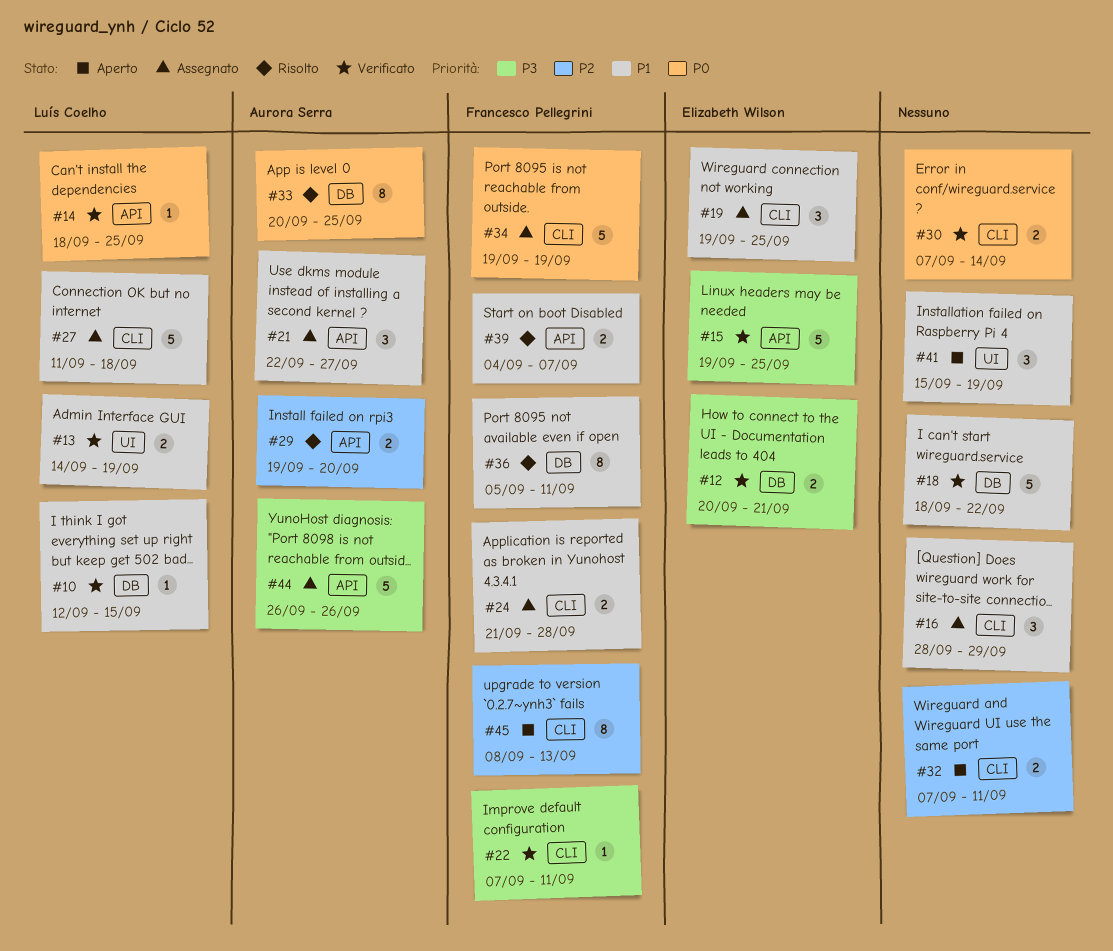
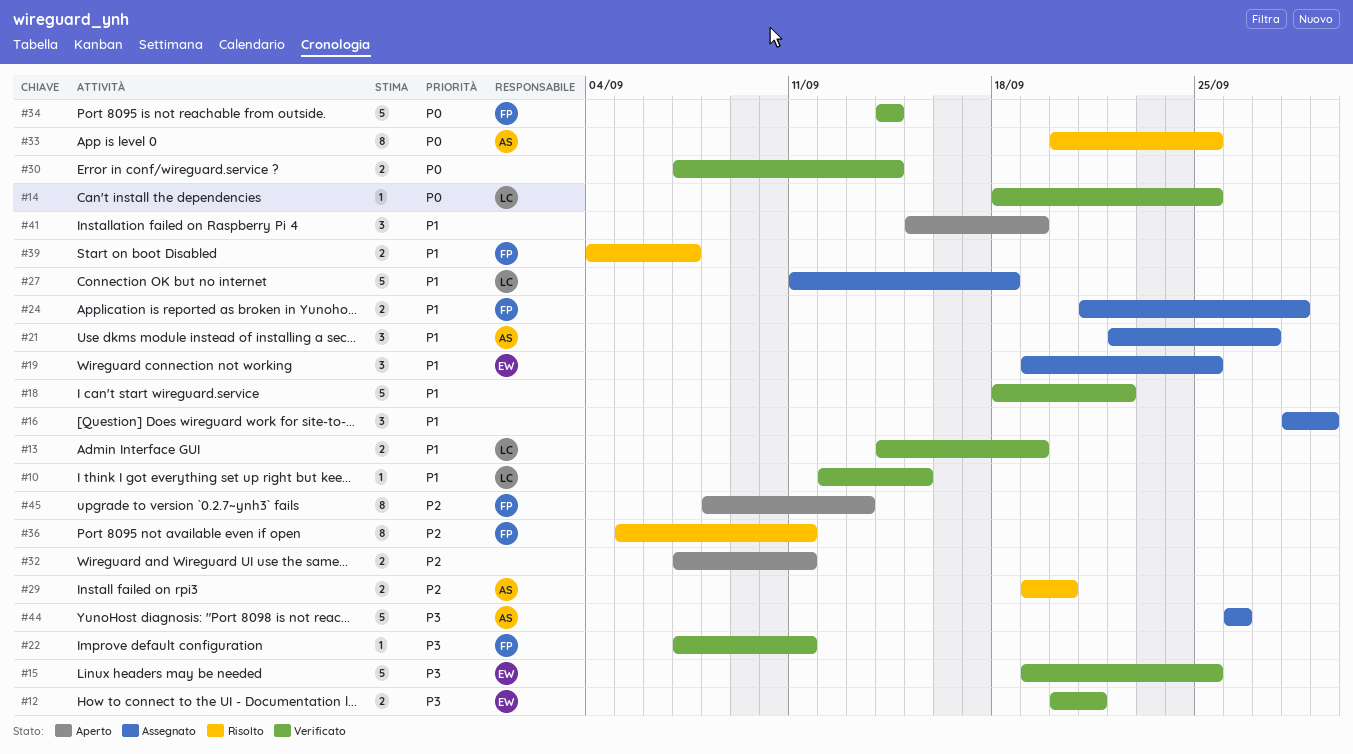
#34, status: Assegnato -> Verificato
#34, start: Sep 19 -> Sep 14
#34, due: Sep 19 -> Sep 14
#36, priority: P1 -> P2

